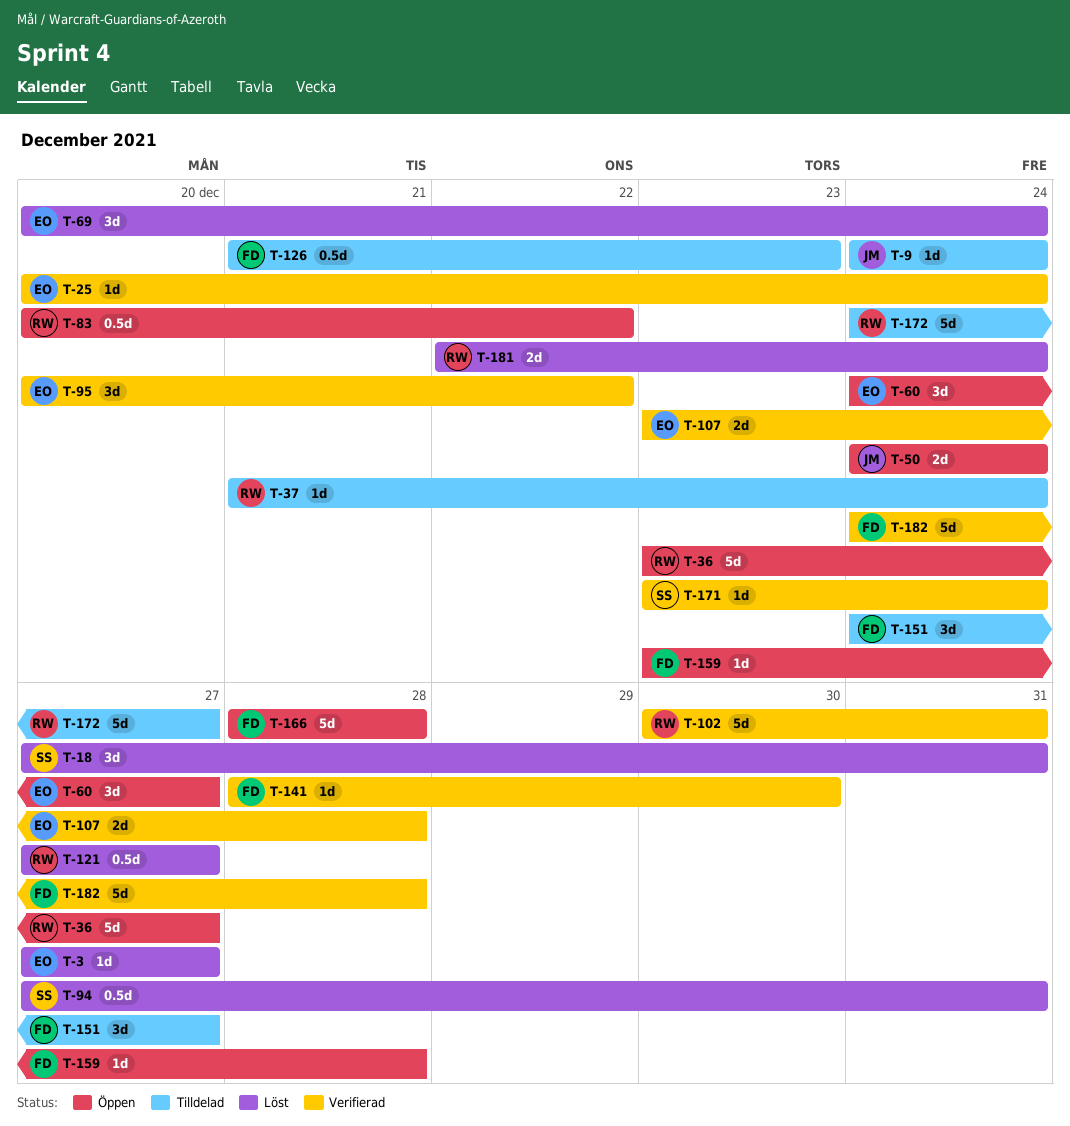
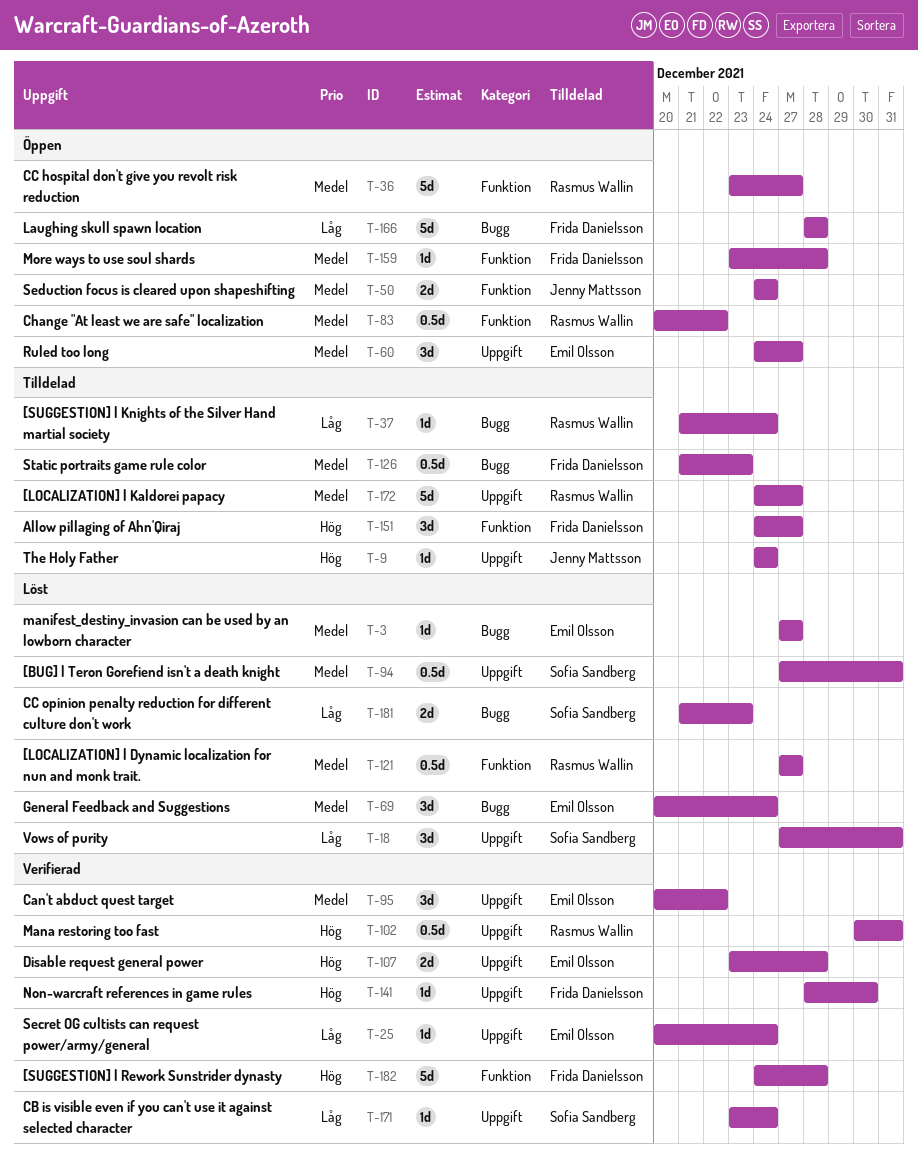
T-102, estimate: 5d -> 0.5d
T-181, owner: Rasmus Wallin -> Sofia Sandberg
T-181, start: Dec 22 -> Dec 21
T-181, due: Dec 24 -> Dec 23

